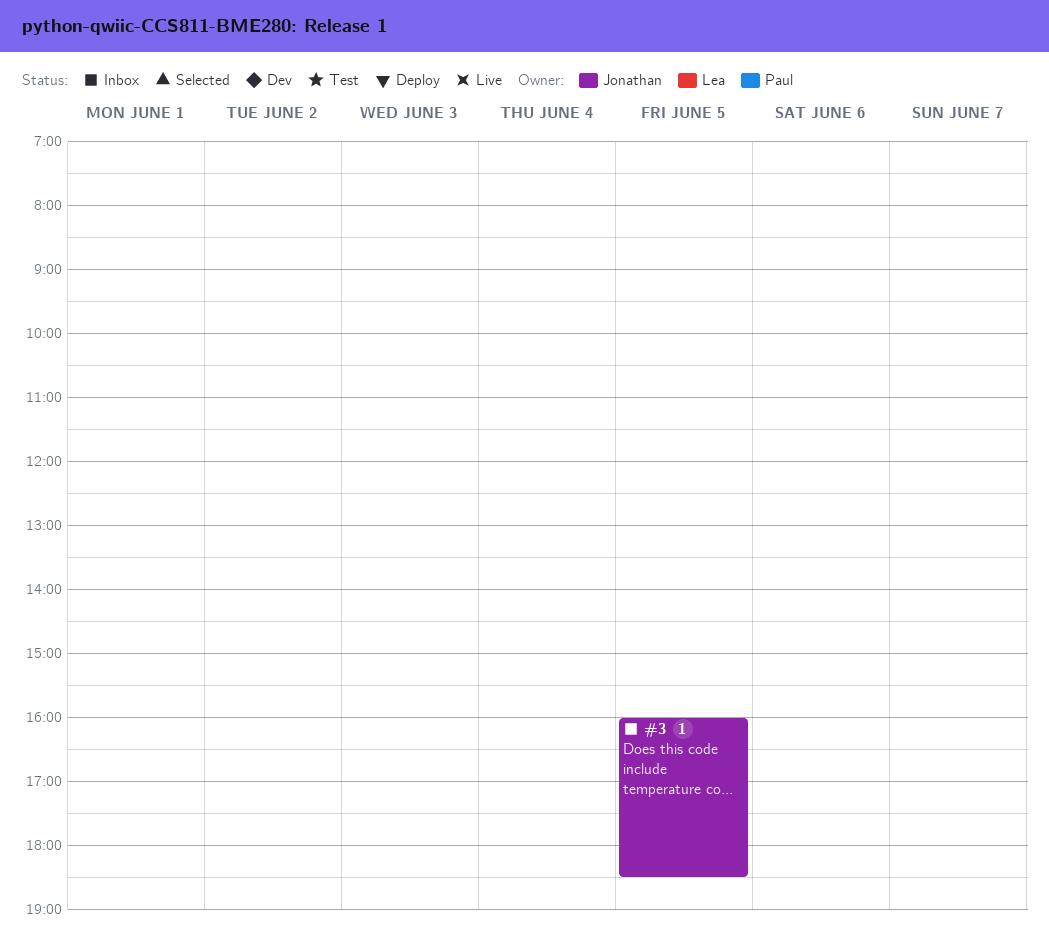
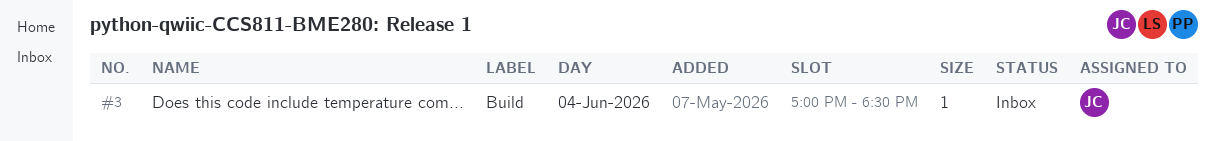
#3, day: Jun 5 -> Jun 4
#3, begins: 16:00 -> 17:00

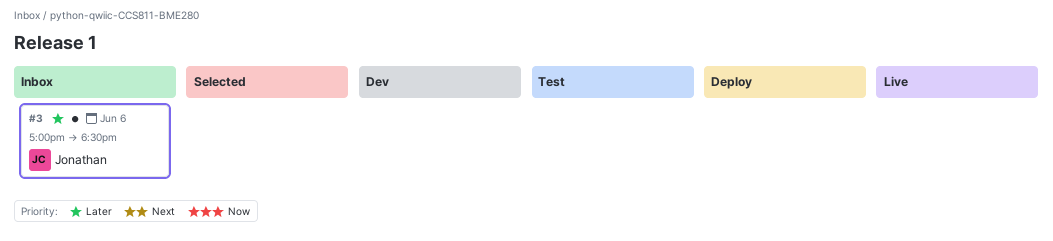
#3, day: Jun 4 -> Jun 6

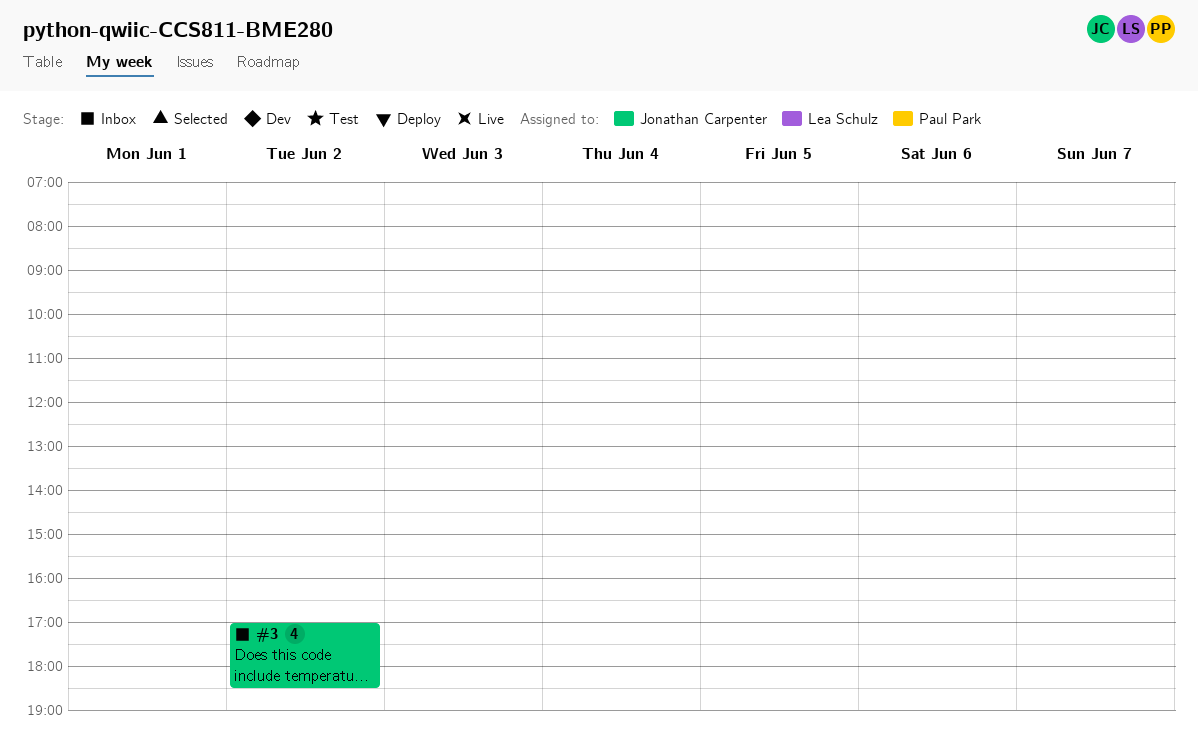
#3, estimate: 1 -> 4
#3, day: Jun 6 -> Jun 2

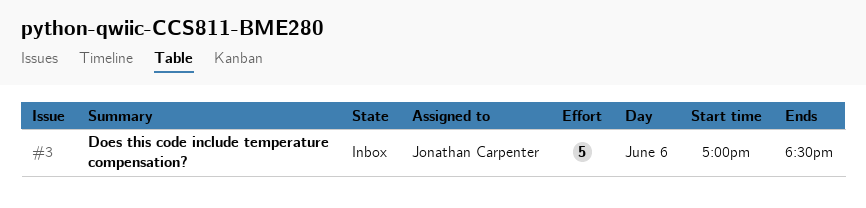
#3, estimate: 4 -> 5
#3, day: Jun 2 -> Jun 6

